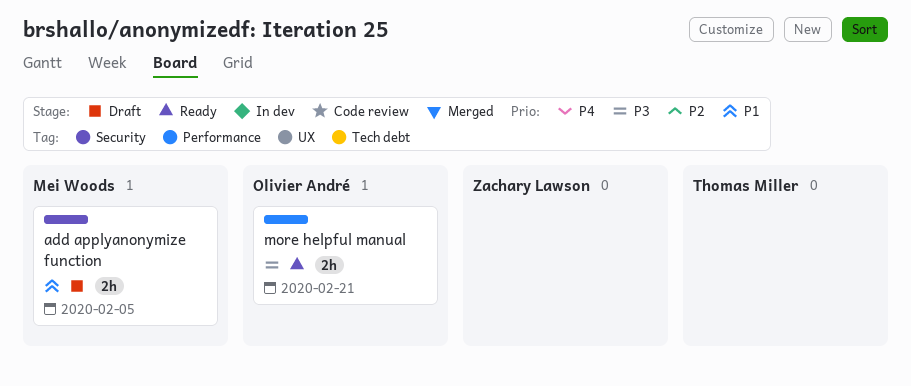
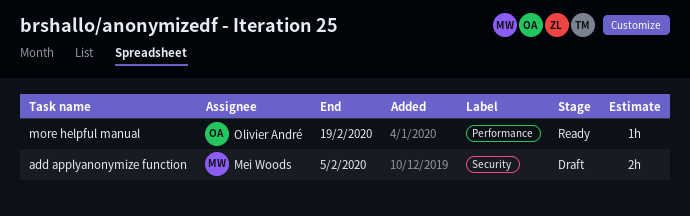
more helpful manual, estimate: 2h -> 1h
more helpful manual, due: Feb 21 -> Feb 19

